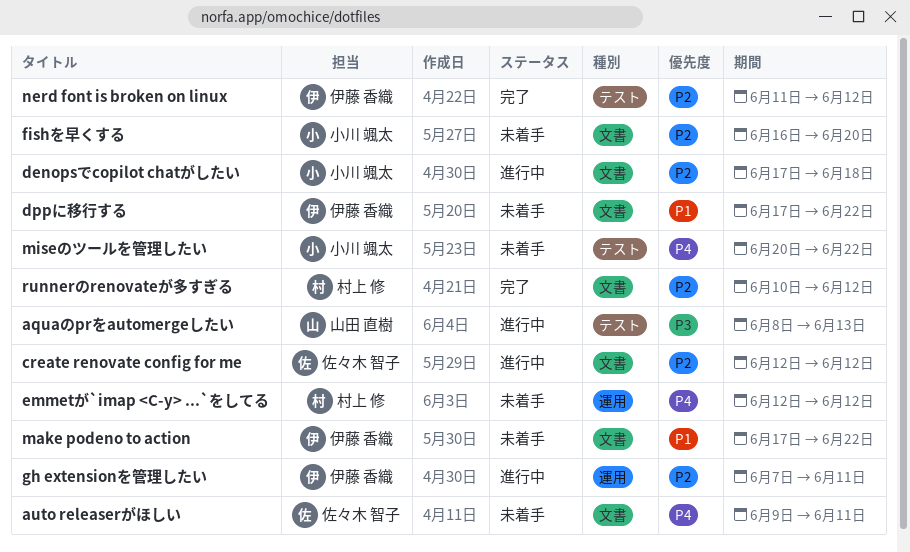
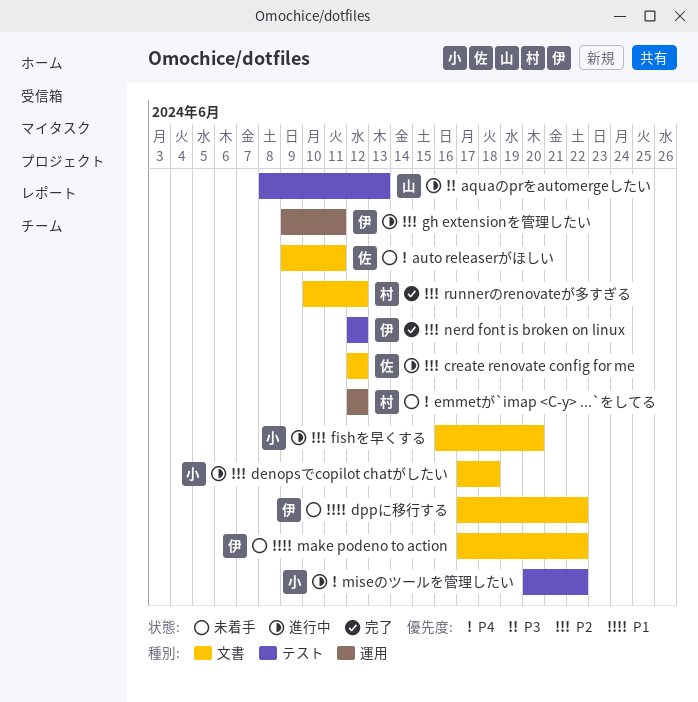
fishを早くする, status: 未着手 -> 進行中
gh extensionを管理したい, start: Jun 7 -> Jun 9
miseのツールを管理したい, status: 未着手 -> 進行中
nerd font is broken on linux, start: Jun 11 -> Jun 12

